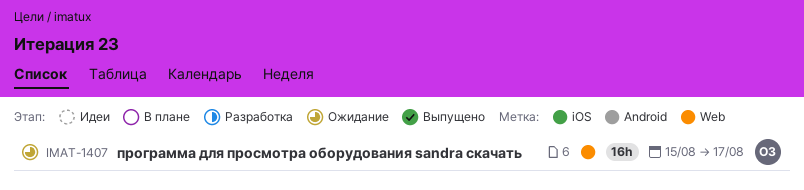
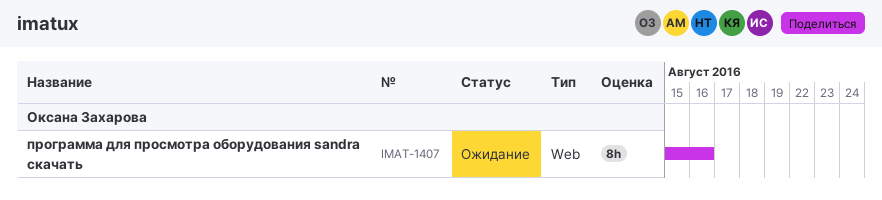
IMAT-1407, estimate: 16h -> 8h
IMAT-1407, due: Aug 17 -> Aug 16

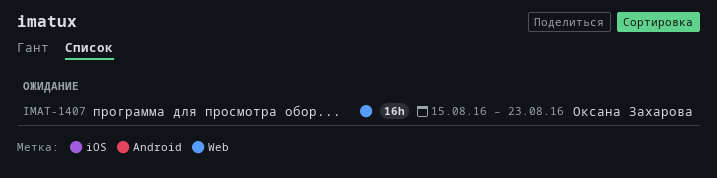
IMAT-1407, estimate: 8h -> 16h
IMAT-1407, due: Aug 16 -> Aug 23

